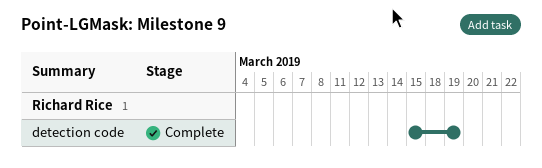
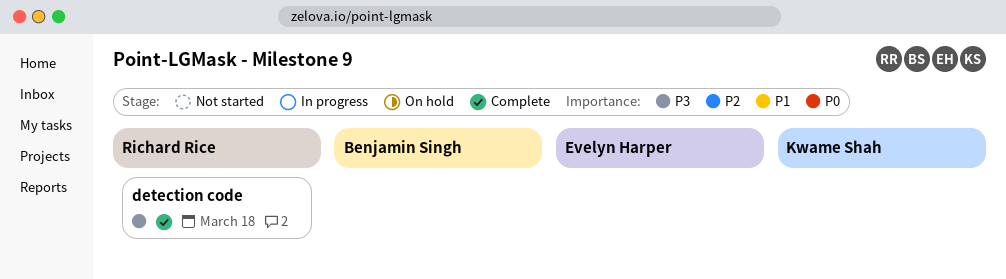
detection code, due: Mar 19 -> Mar 18

